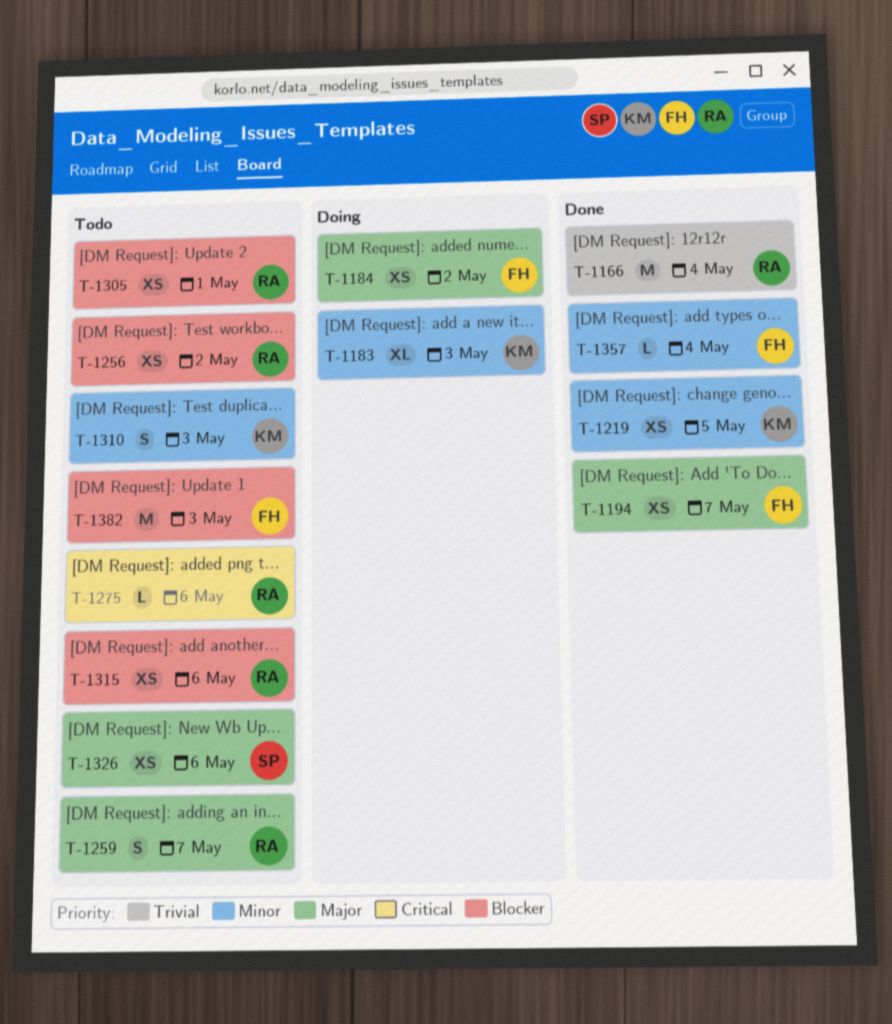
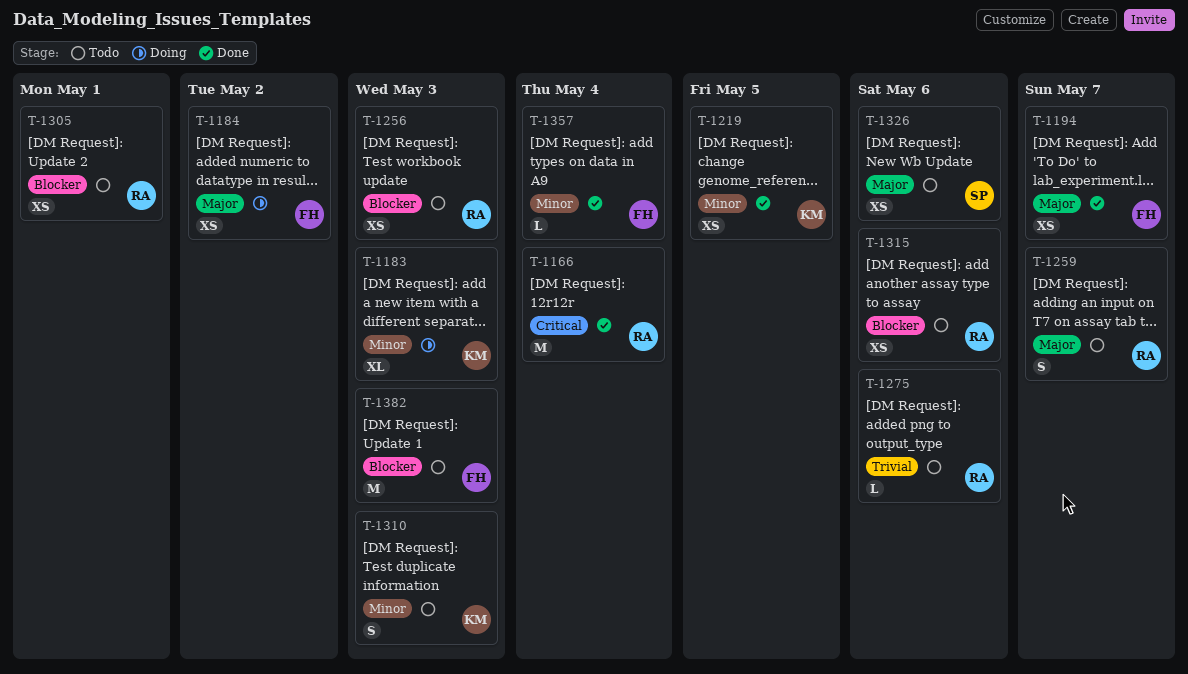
T-1166, priority: Trivial -> Critical
T-1256, due: May 2 -> May 3
T-1275, priority: Critical -> Trivial

